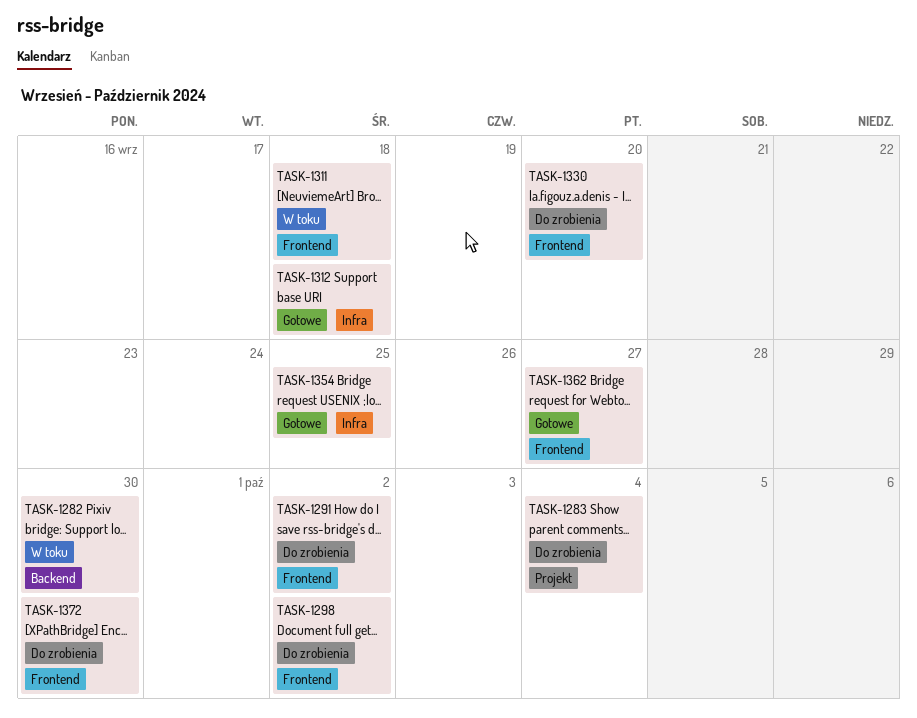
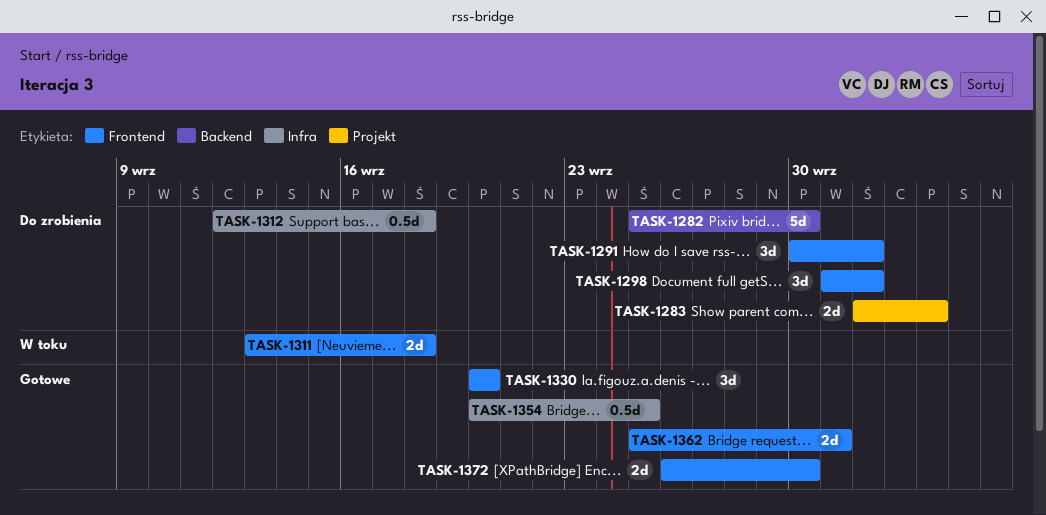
TASK-1282, status: W toku -> Do zrobienia
TASK-1312, status: Gotowe -> Do zrobienia
TASK-1330, status: Do zrobienia -> Gotowe
TASK-1362, due: Sep 27 -> Oct 1
TASK-1372, status: Do zrobienia -> Gotowe

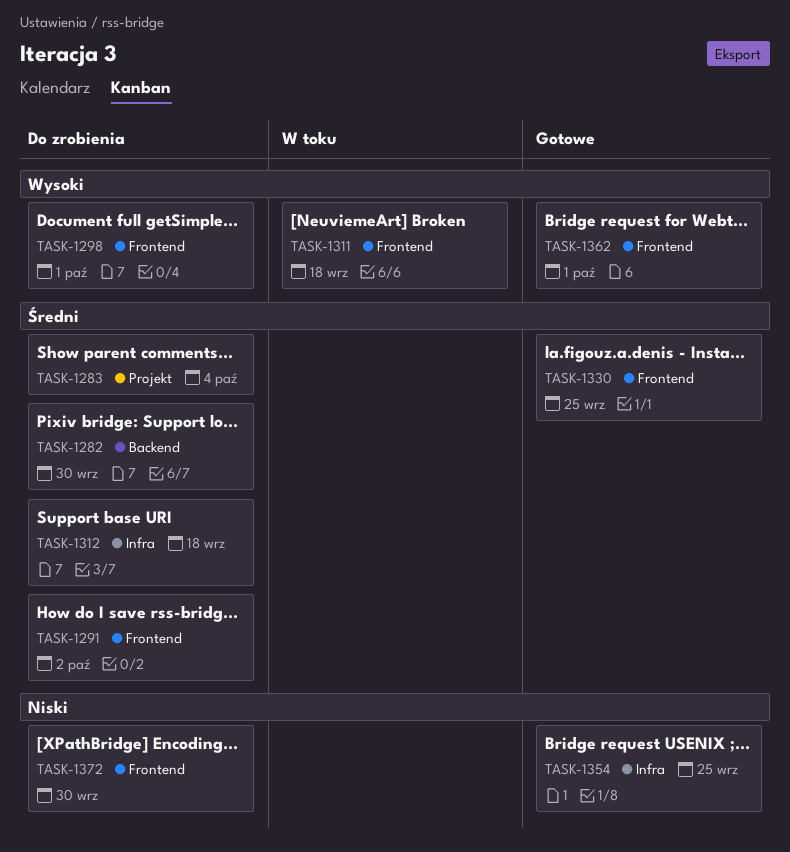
TASK-1298, due: Oct 2 -> Oct 1
TASK-1330, due: Sep 20 -> Sep 25
TASK-1372, status: Gotowe -> Do zrobienia

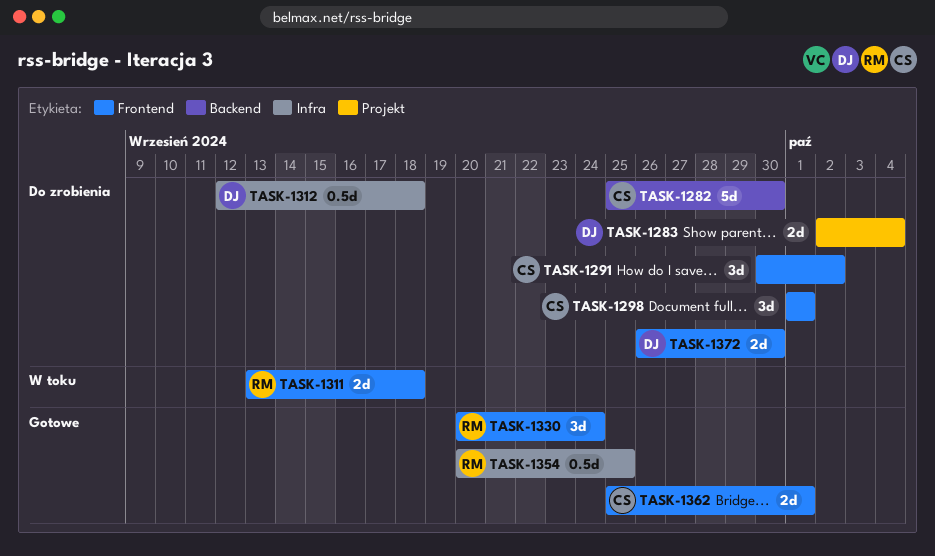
TASK-1330, due: Sep 25 -> Sep 24

